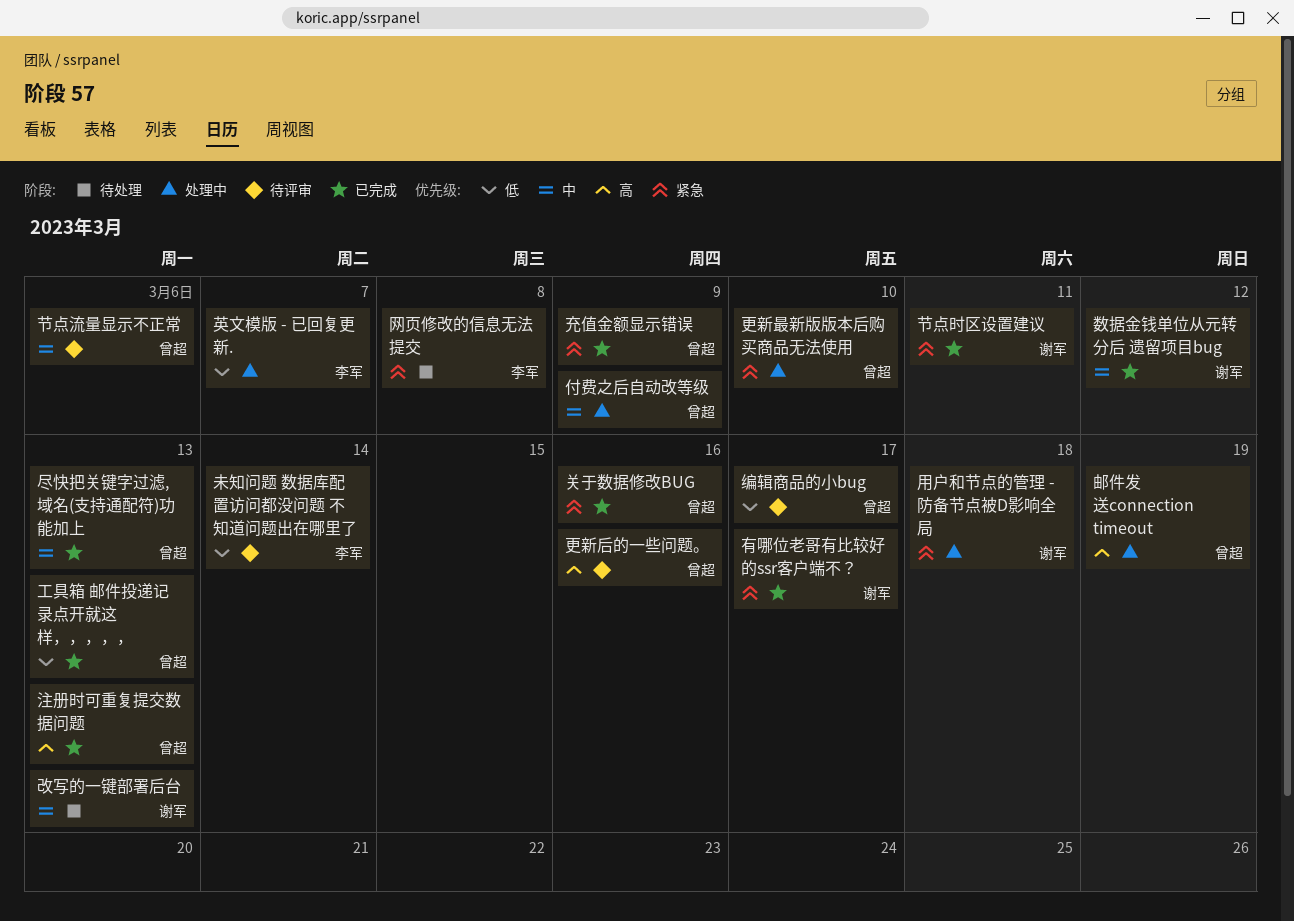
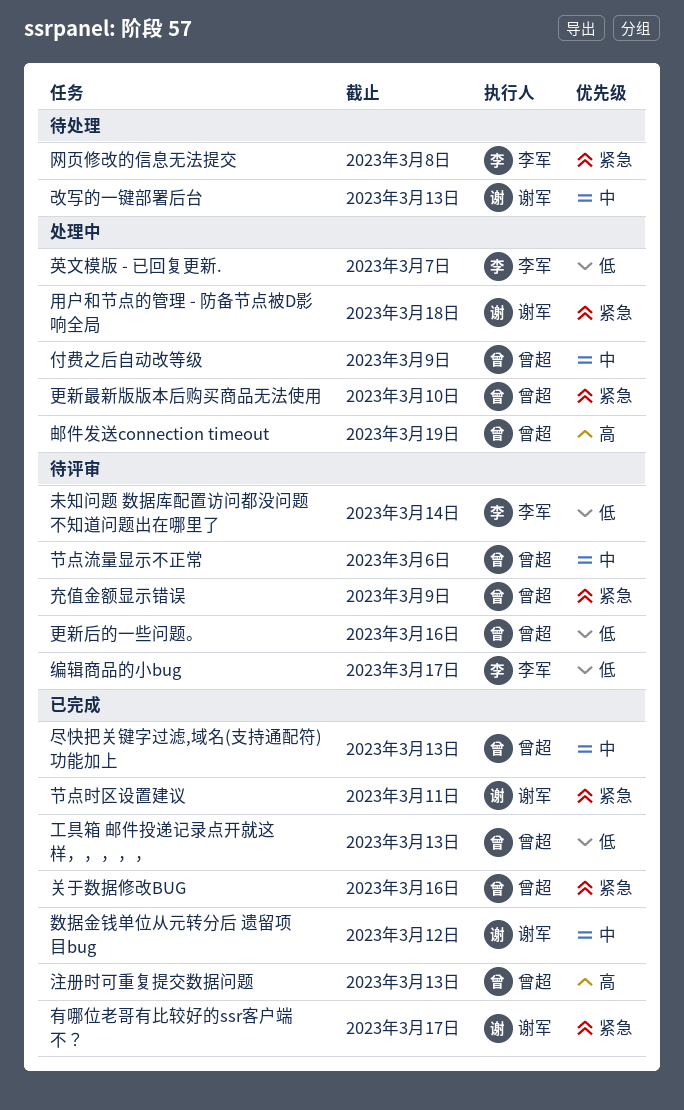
充值金额显示错误, status: 已完成 -> 待评审
更新后的一些问题。, priority: 高 -> 低
编辑商品的小bug, owner: 曾超 -> 李军

